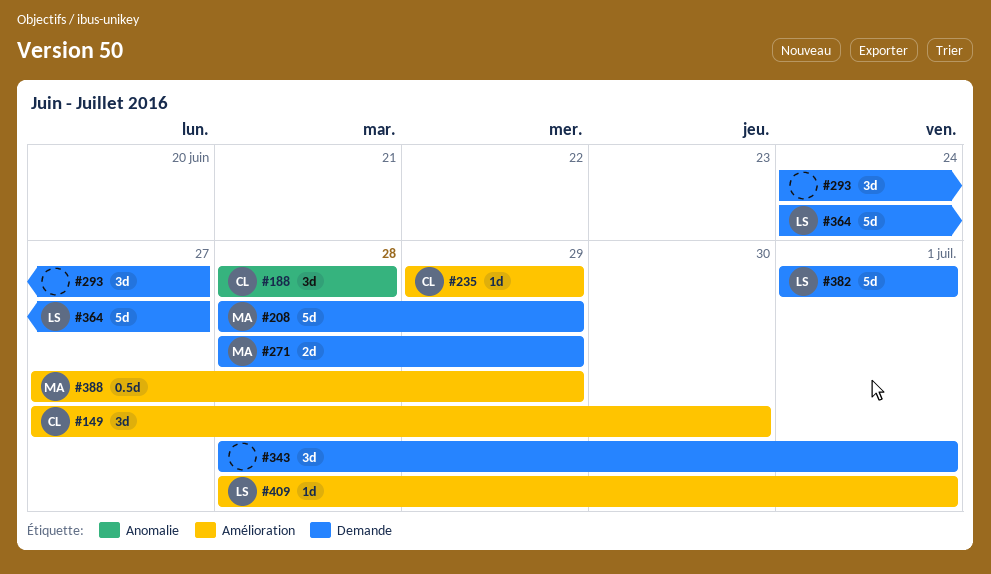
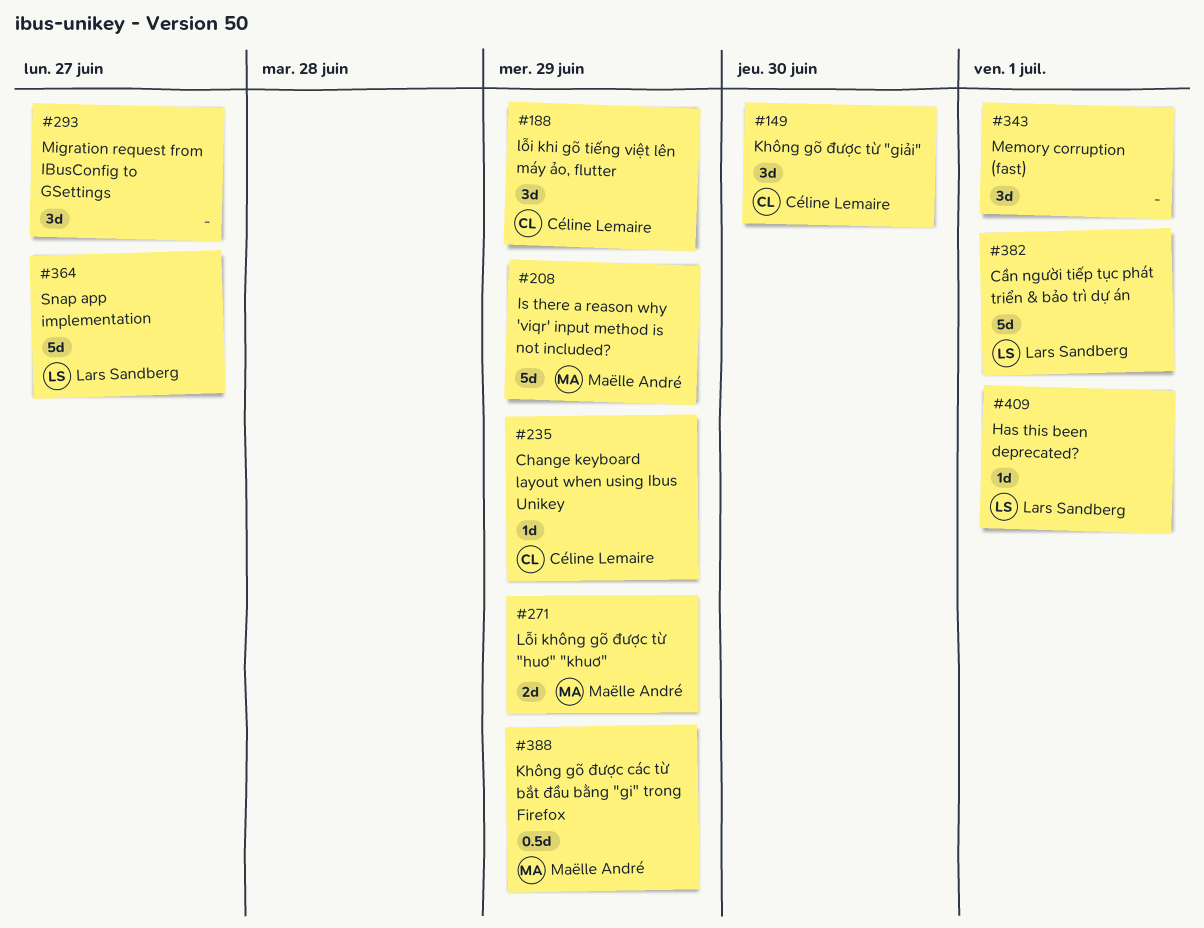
#188, due: Jun 28 -> Jun 29

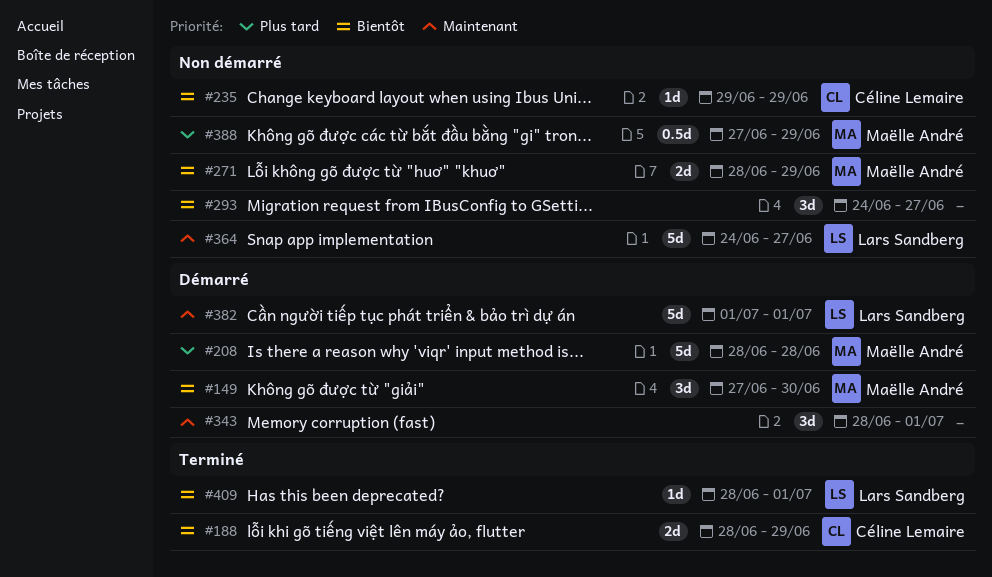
#149, owner: Céline Lemaire -> Maëlle André
#188, estimate: 3d -> 2d
#208, due: Jun 29 -> Jun 28

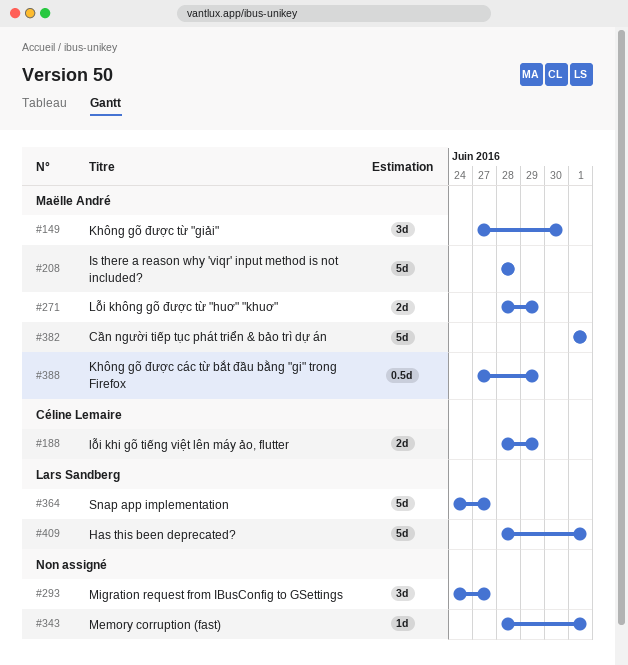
#235: present -> none
#343, estimate: 3d -> 1d
#382, owner: Lars Sandberg -> Maëlle André
#409, estimate: 1d -> 5d

